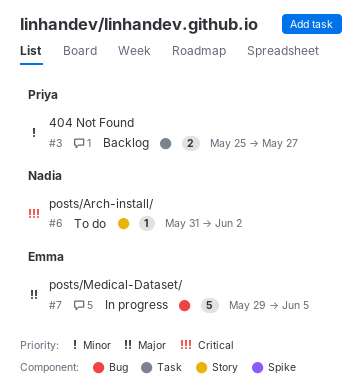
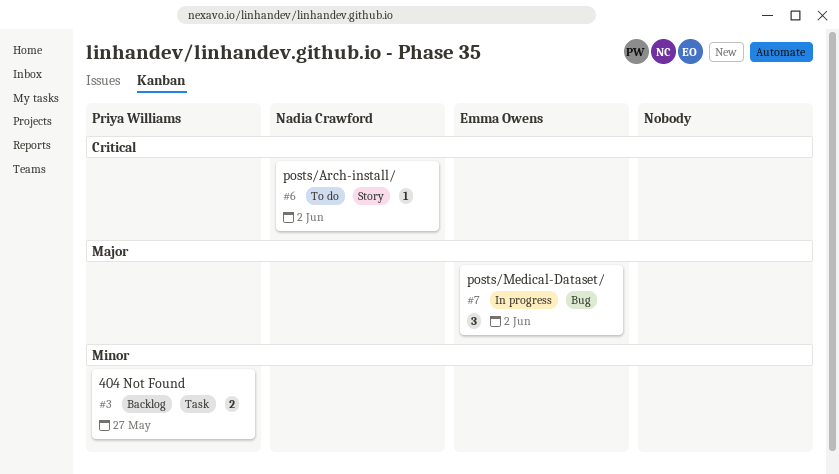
#7, estimate: 5 -> 3
#7, due: Jun 5 -> Jun 2

